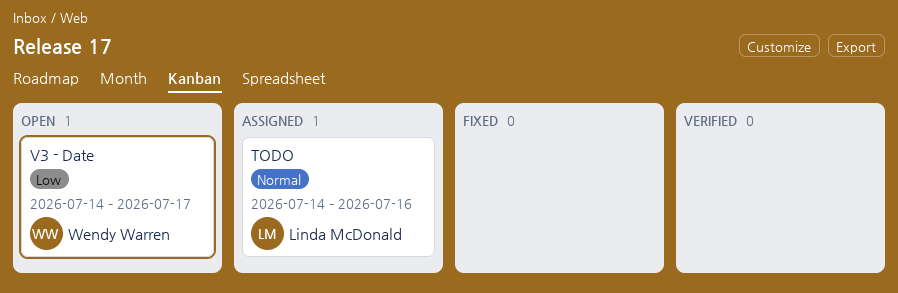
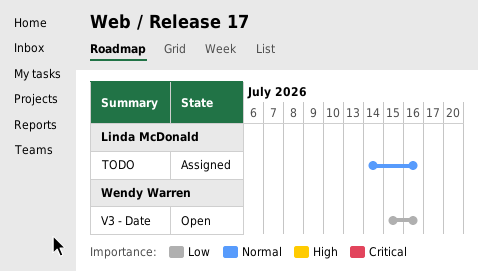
V3 - Date, start: Jul 14 -> Jul 15
V3 - Date, due: Jul 17 -> Jul 16

